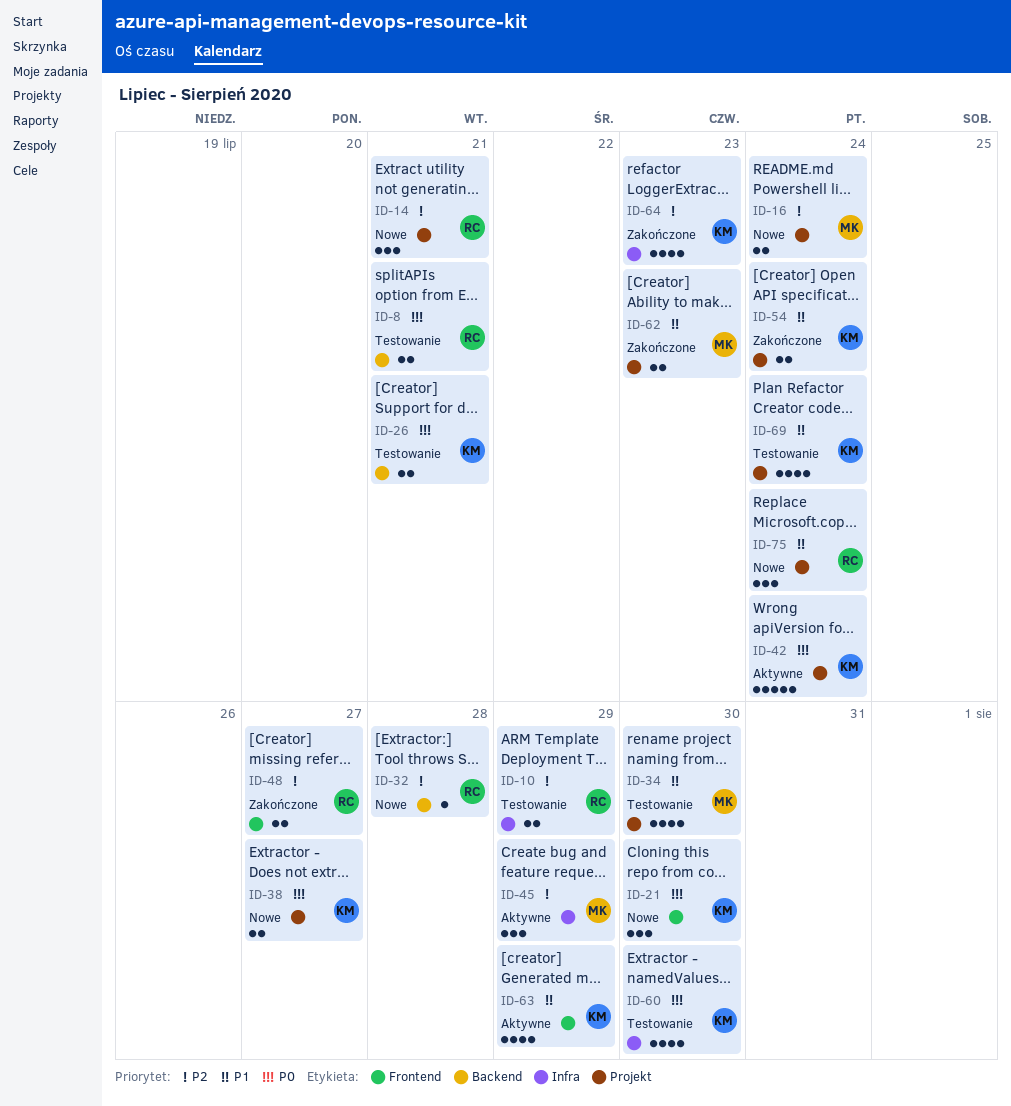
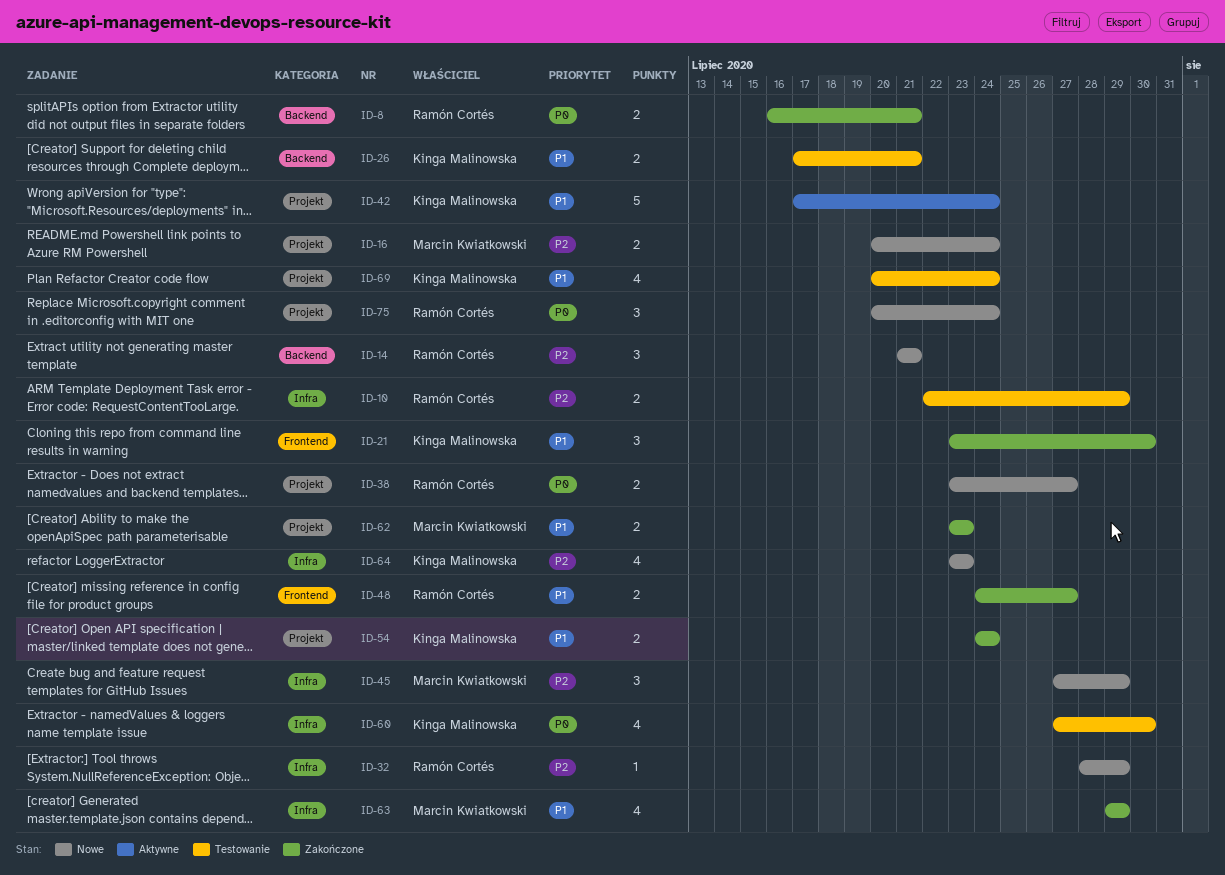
ID-8, status: Testowanie -> Zakończone
ID-14, label: Projekt -> Backend
ID-21, status: Nowe -> Zakończone
ID-21, priority: P0 -> P1
ID-26, priority: P0 -> P1
ID-32, label: Backend -> Infra
ID-32, due: Jul 28 -> Jul 29
ID-34: present -> none
ID-38, owner: Kinga Malinowska -> Ramón Cortés
ID-42, priority: P0 -> P1
ID-45, status: Aktywne -> Nowe
ID-48, priority: P2 -> P1
ID-63, status: Aktywne -> Zakończone
ID-63, owner: Kinga Malinowska -> Marcin Kwiatkowski
ID-63, label: Frontend -> Infra
ID-64, status: Zakończone -> Nowe
ID-75, priority: P1 -> P0

